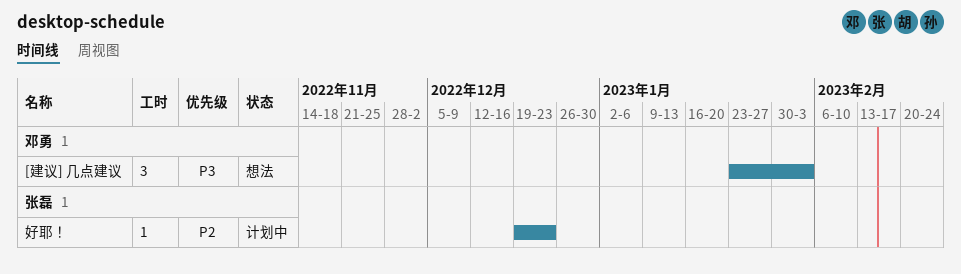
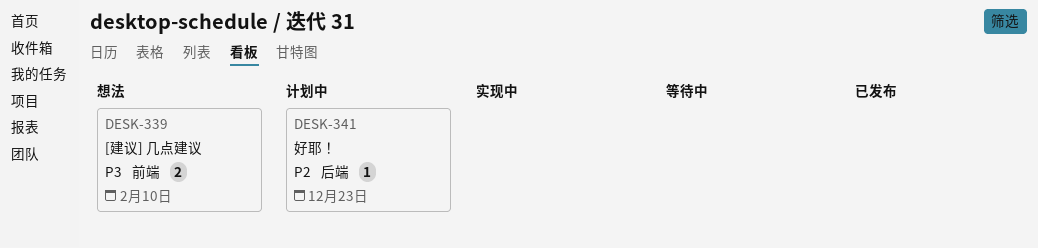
[建议] 几点建议, estimate: 3 -> 2
[建议] 几点建议, due: Feb 3 -> Feb 10

